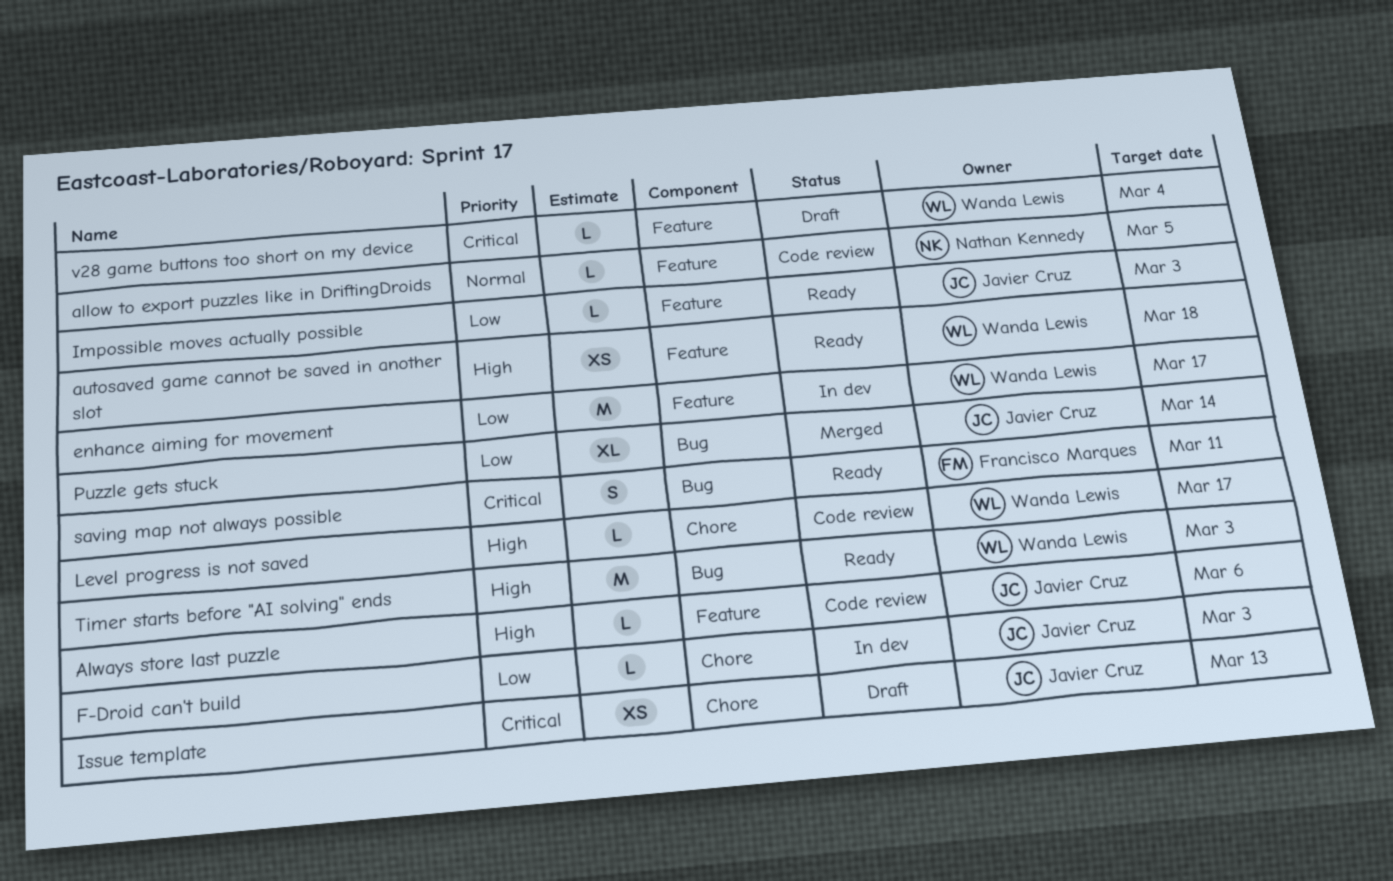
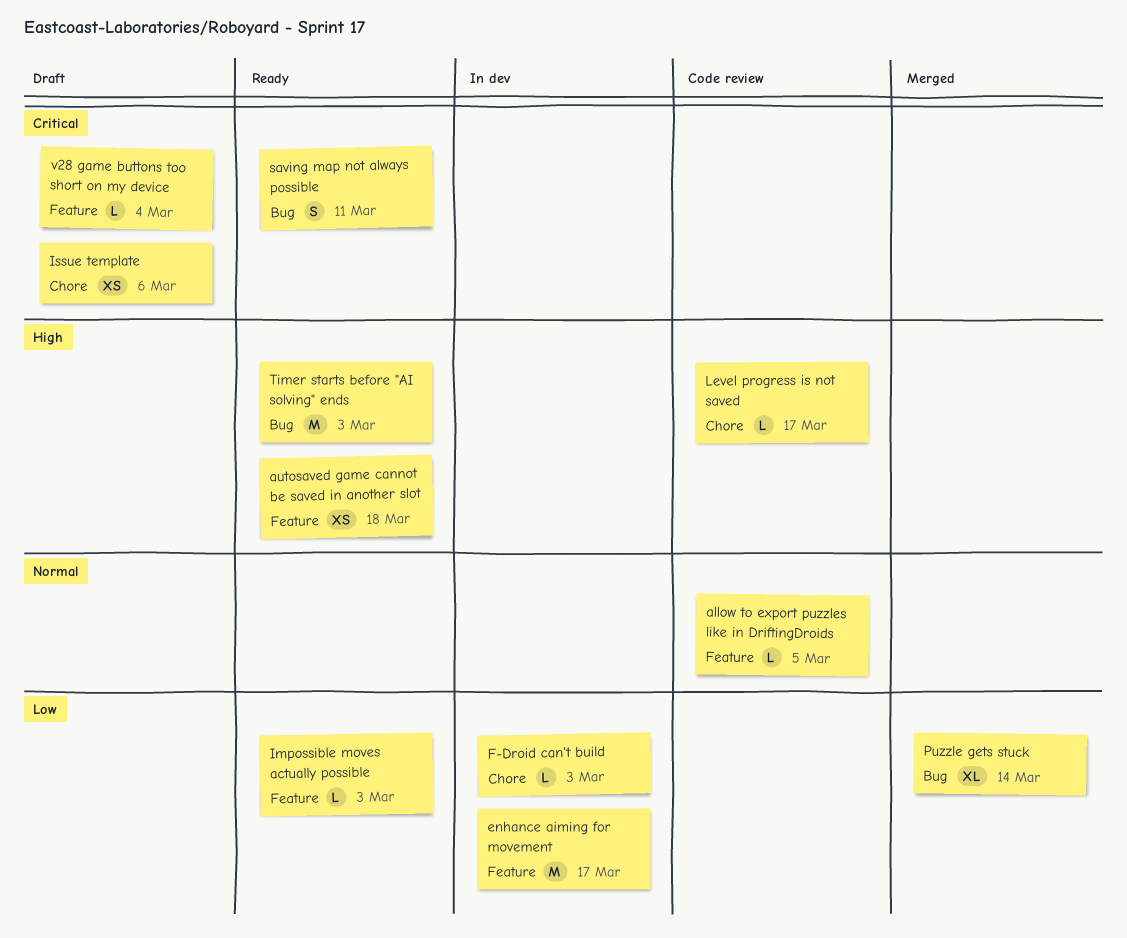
Always store last puzzle: present -> none
Issue template, due: Mar 13 -> Mar 6

